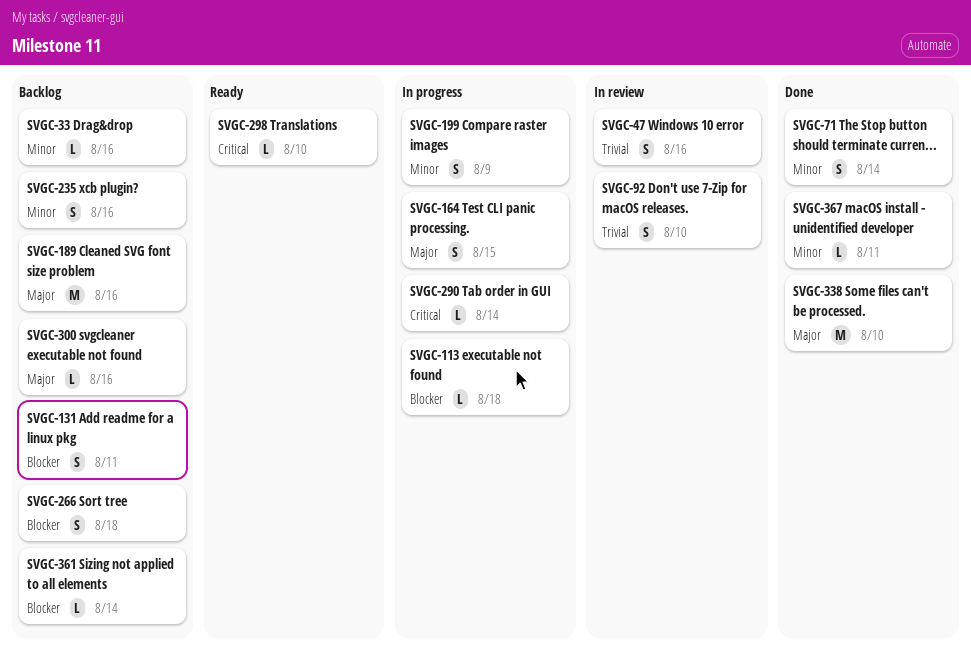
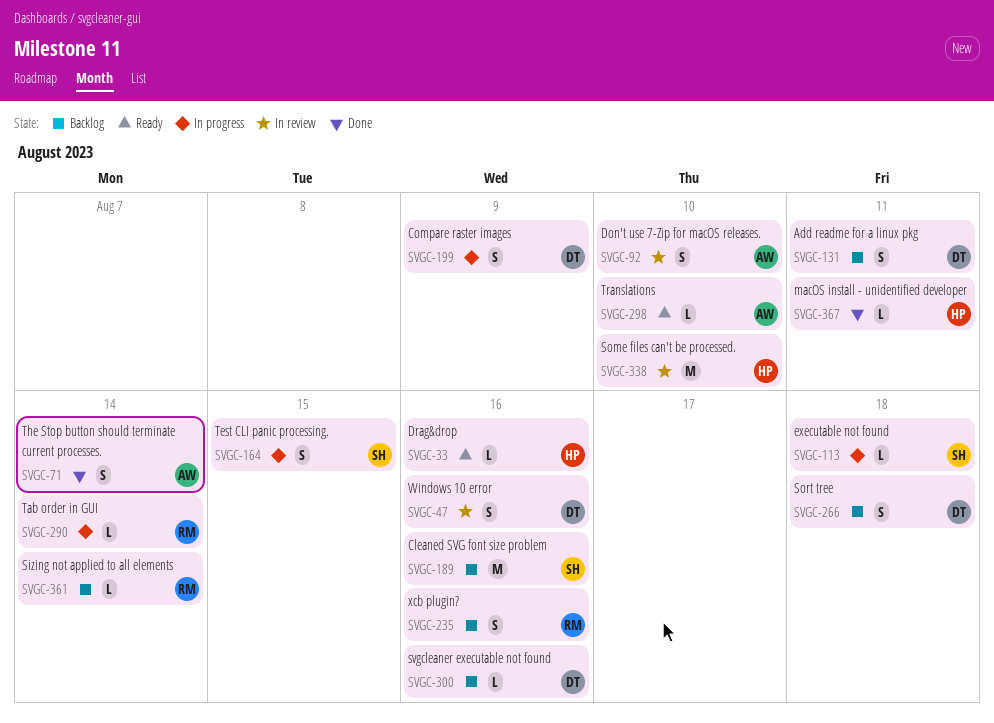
SVGC-33, status: Backlog -> Ready
SVGC-338, status: Done -> In review

